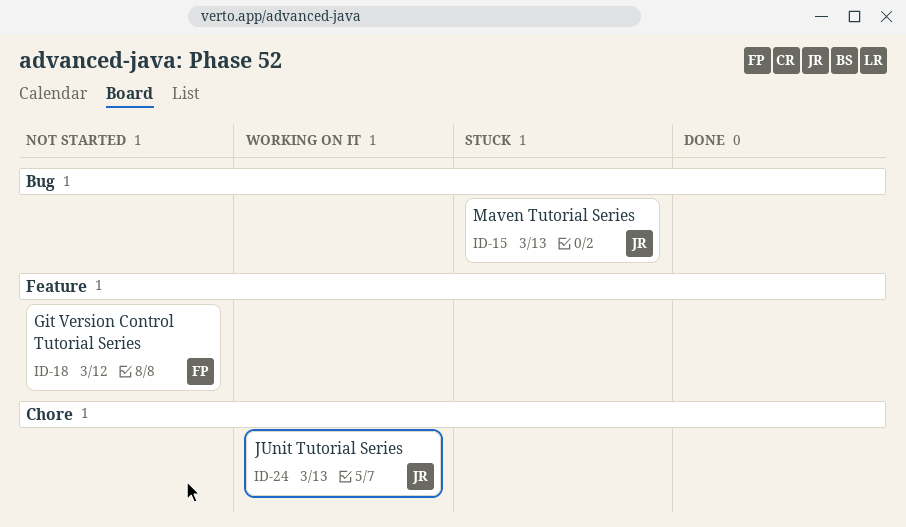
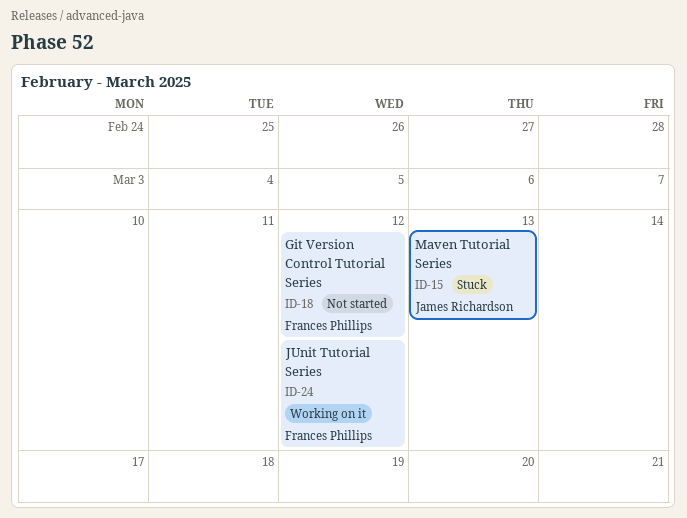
ID-24, owner: James Richardson -> Frances Phillips
ID-24, due: Mar 13 -> Mar 12

